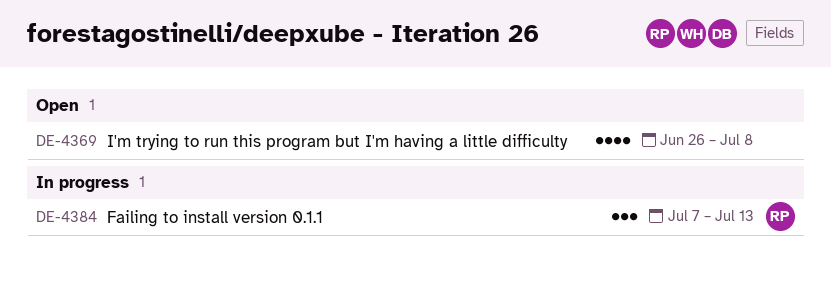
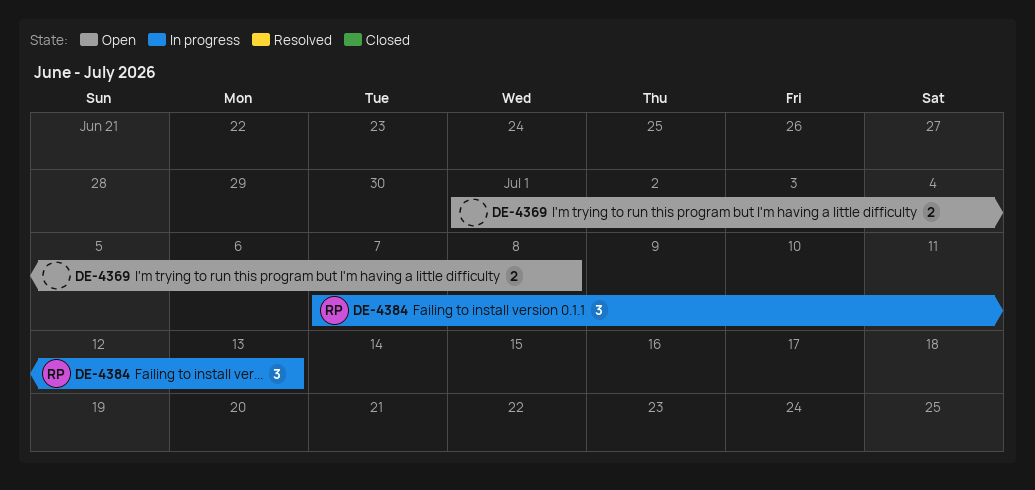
DE-4369, estimate: 4 -> 2
DE-4369, start: Jun 26 -> Jul 1

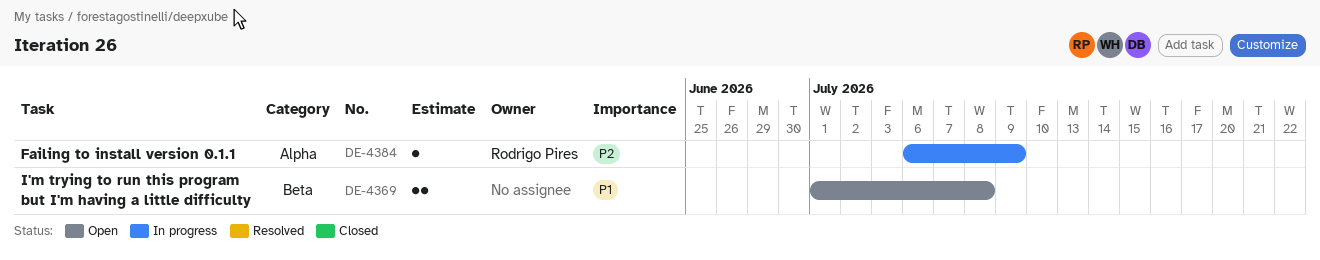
DE-4384, estimate: 3 -> 1
DE-4384, start: Jul 7 -> Jul 6
DE-4384, due: Jul 13 -> Jul 9

